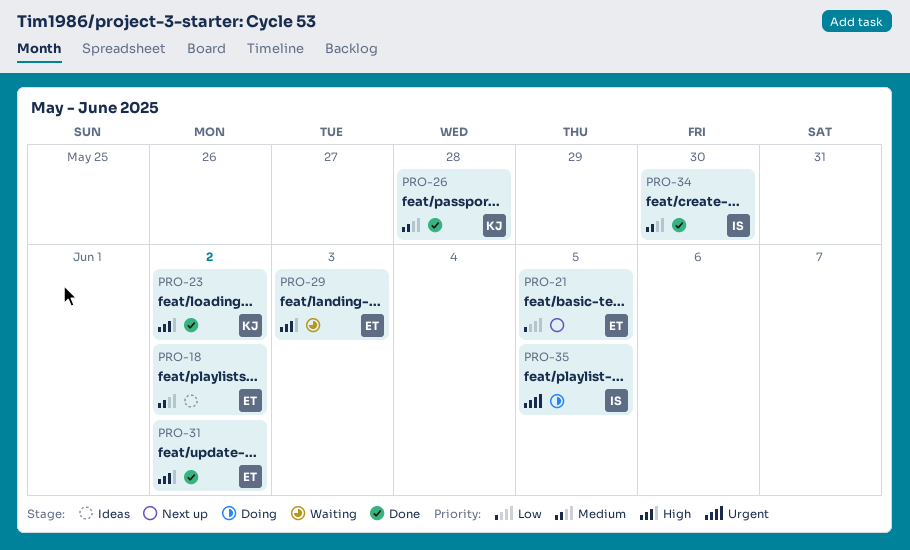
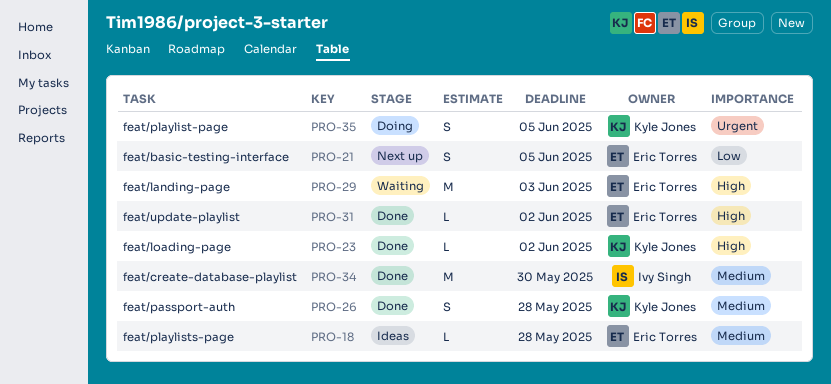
PRO-18, due: Jun 2 -> May 28
PRO-35, owner: Ivy Singh -> Kyle Jones

